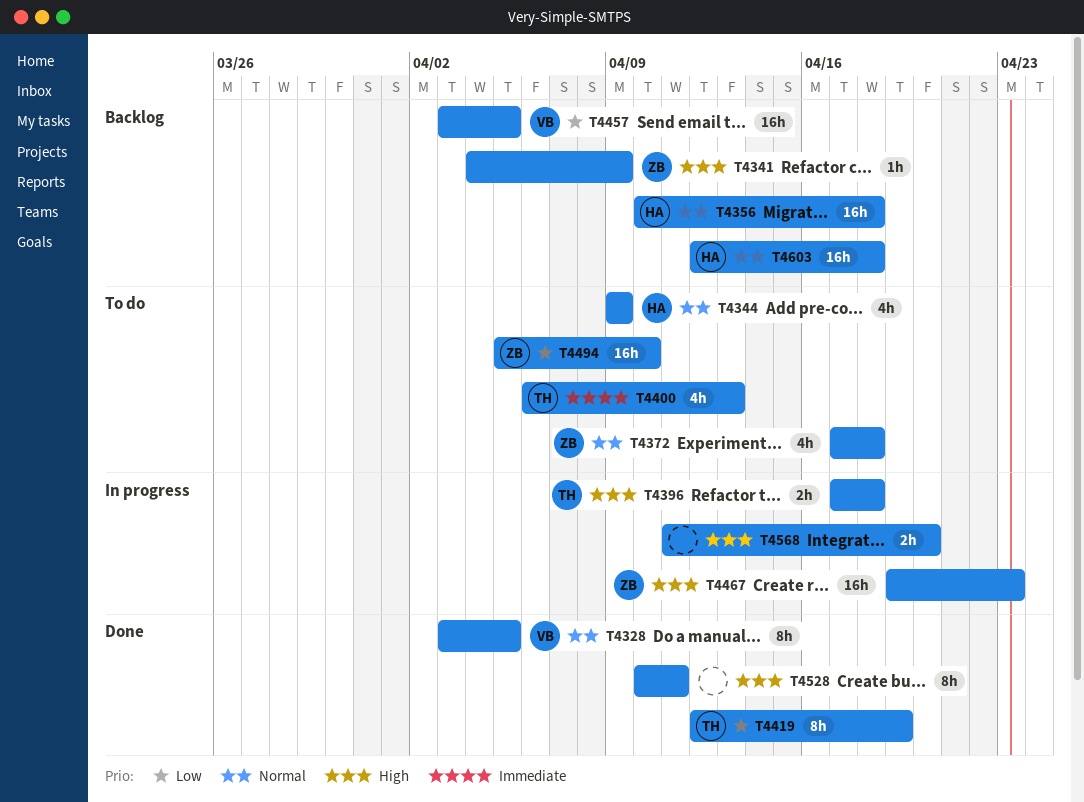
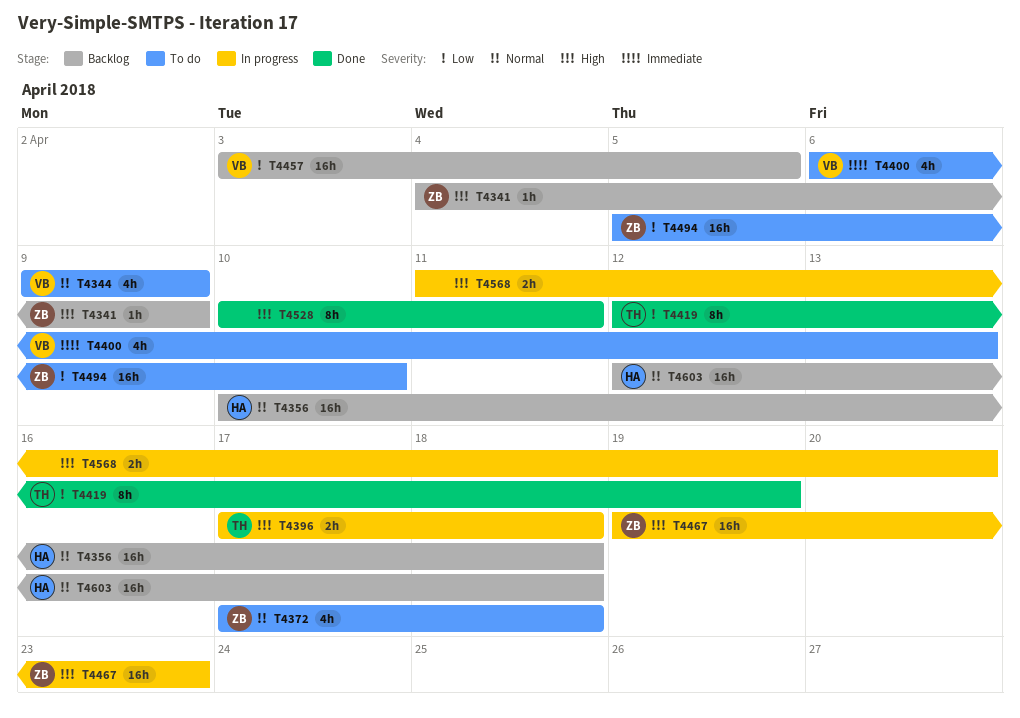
T4328: present -> none
T4344, owner: HA -> VB
T4400, owner: TH -> VB

